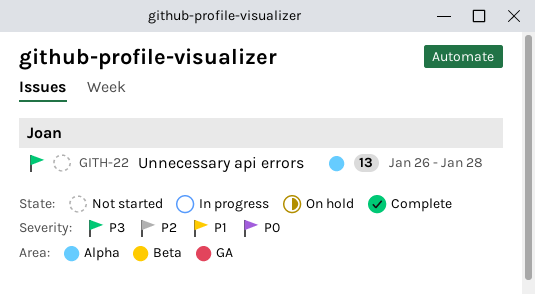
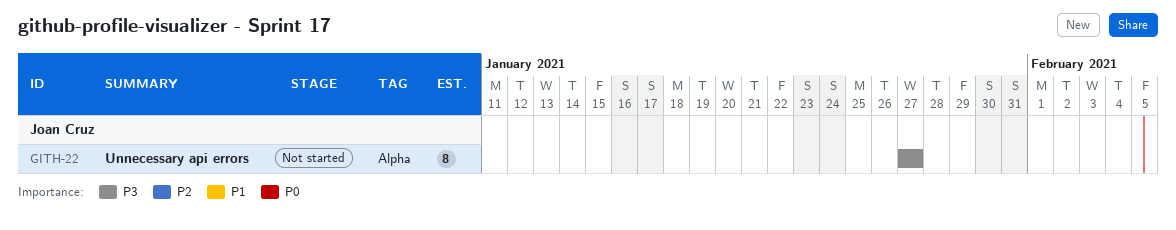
GITH-22, estimate: 13 -> 8
GITH-22, start: Jan 26 -> Jan 27
GITH-22, due: Jan 28 -> Jan 27

